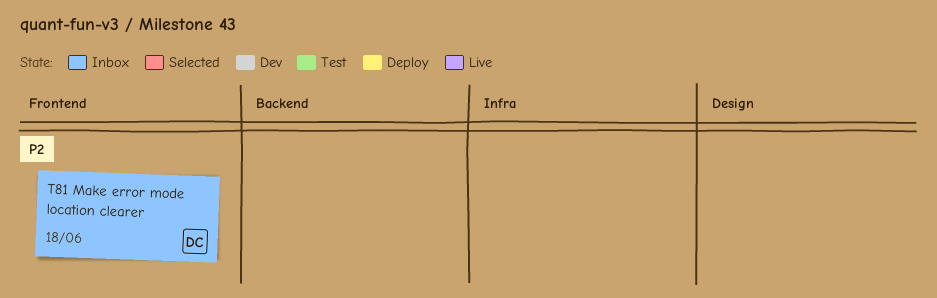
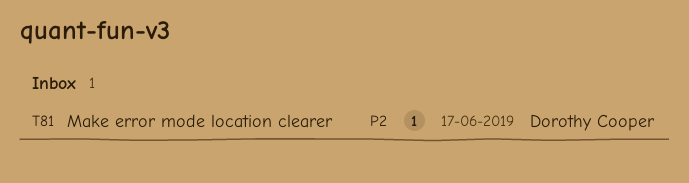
T81, due: Jun 18 -> Jun 17

